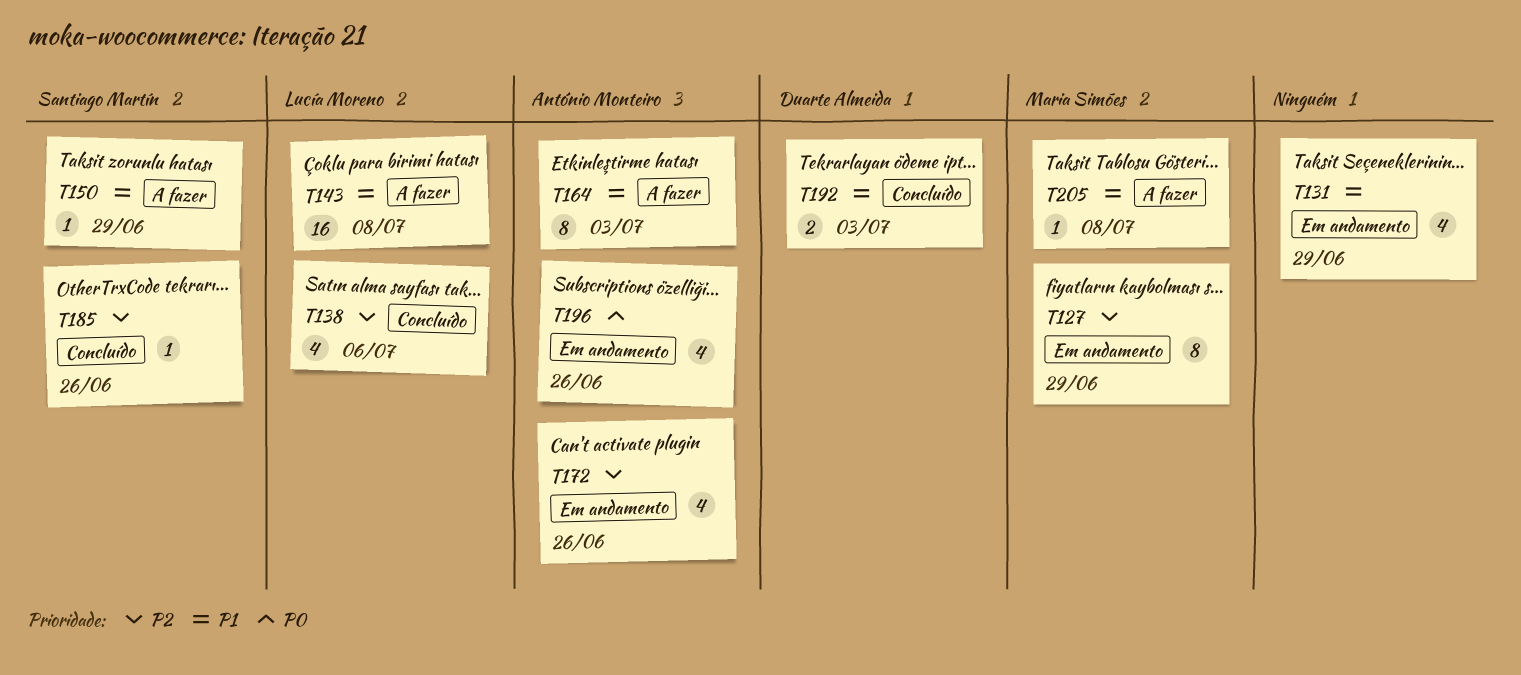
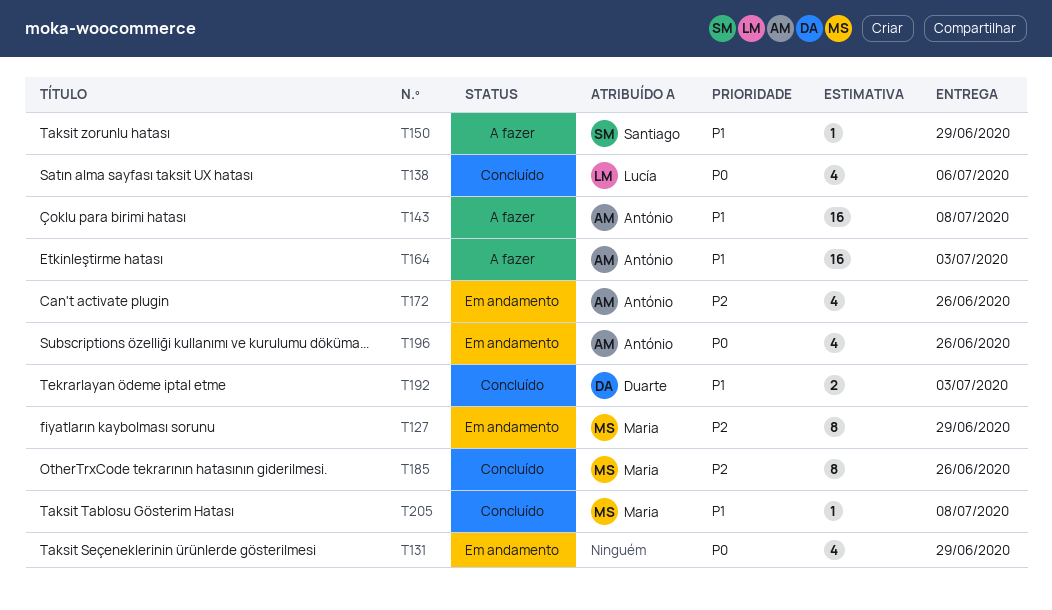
T131, priority: P1 -> P0
T138, priority: P2 -> P0
T143, owner: Lucía Moreno -> António Monteiro
T164, estimate: 8 -> 16
T185, owner: Santiago Martín -> Maria Simões
T185, estimate: 1 -> 8
T205, status: A fazer -> Concluído

